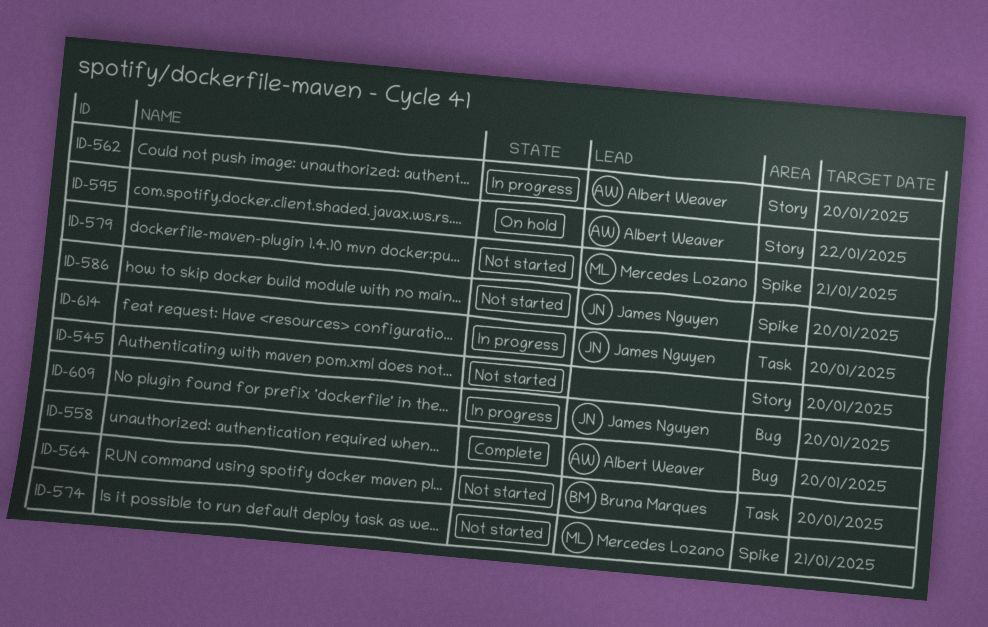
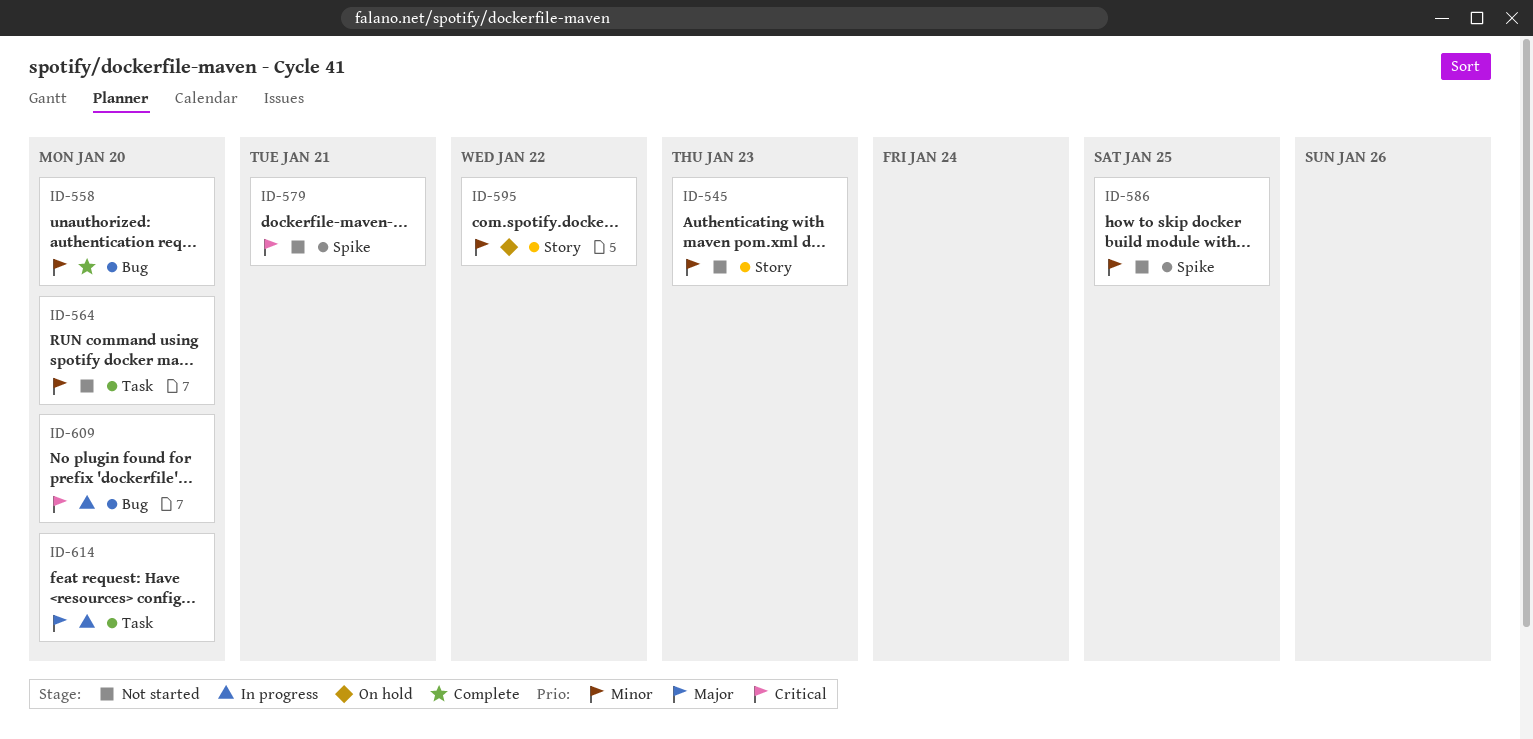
ID-545, due: Jan 20 -> Jan 23
ID-562: present -> none
ID-574: present -> none
ID-586, due: Jan 20 -> Jan 25

